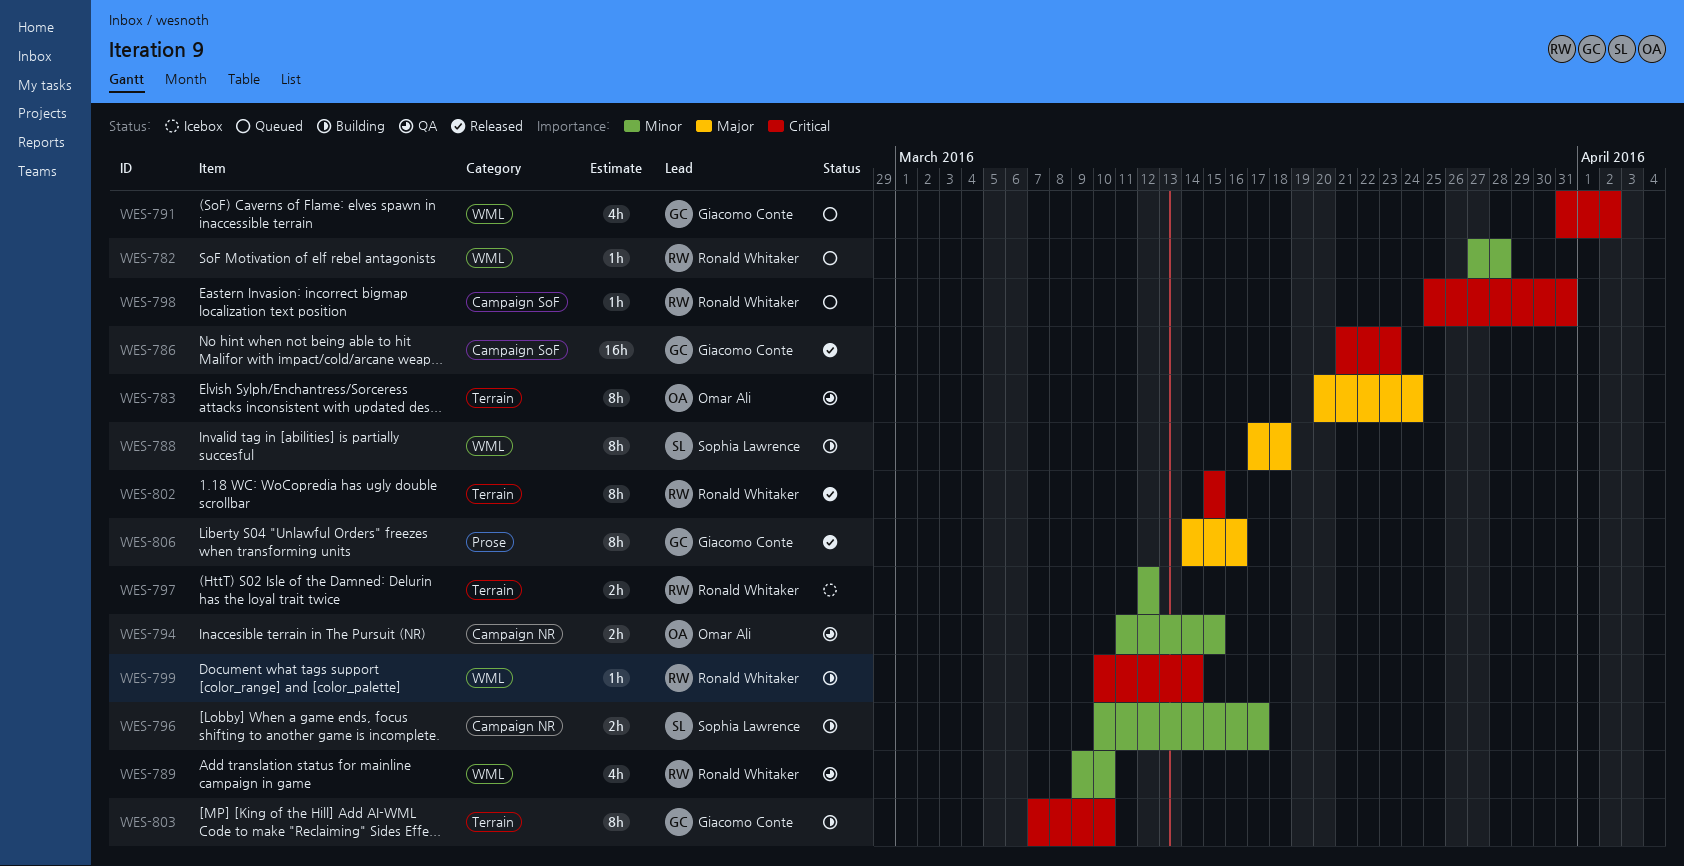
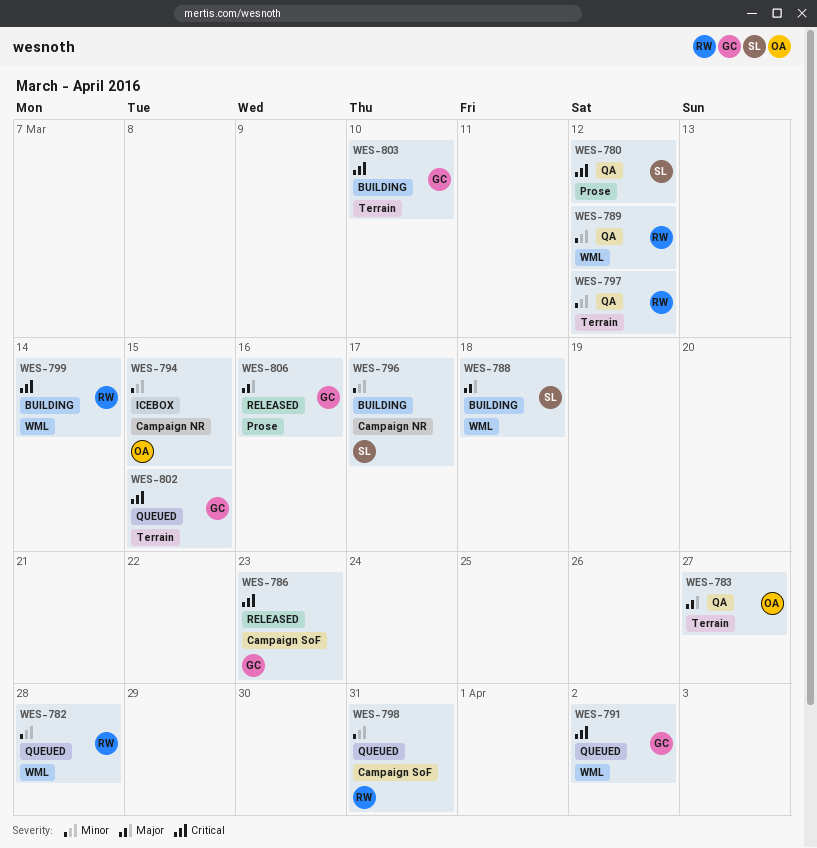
WES-780: none -> present
WES-783, due: Mar 24 -> Mar 27
WES-789, due: Mar 10 -> Mar 12
WES-794, status: QA -> Icebox
WES-797, status: Icebox -> QA
WES-798, priority: Critical -> Minor
WES-802, status: Released -> Queued
WES-802, owner: Ronald Whitaker -> Giacomo Conte

